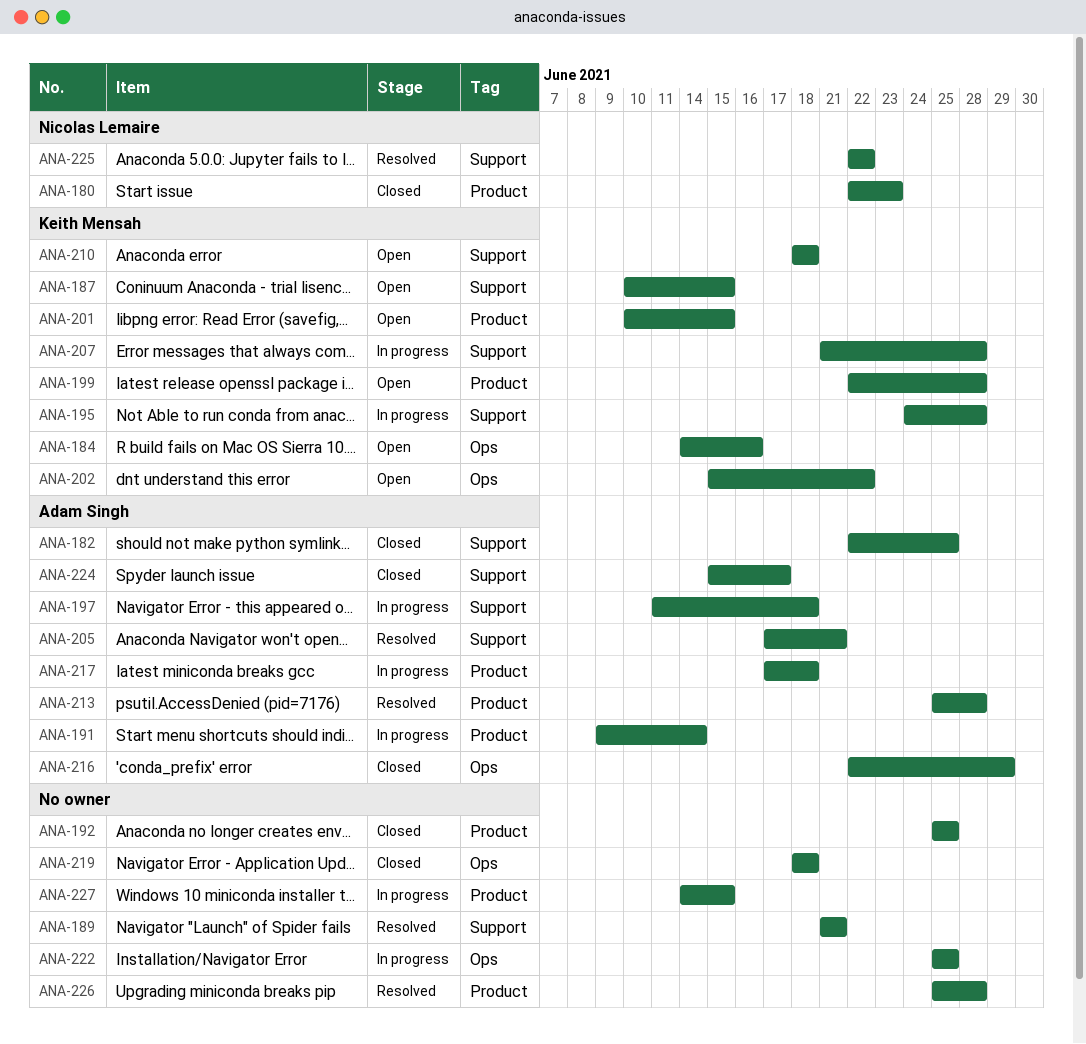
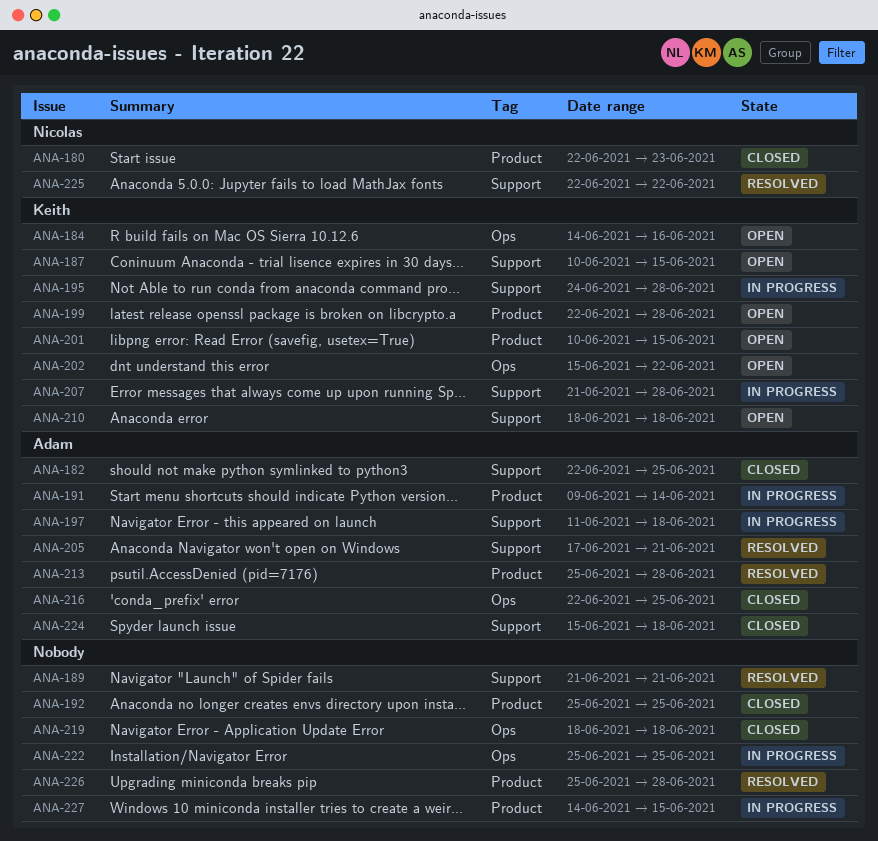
ANA-216, due: Jun 29 -> Jun 25
ANA-217: present -> none
ANA-224, due: Jun 17 -> Jun 18

